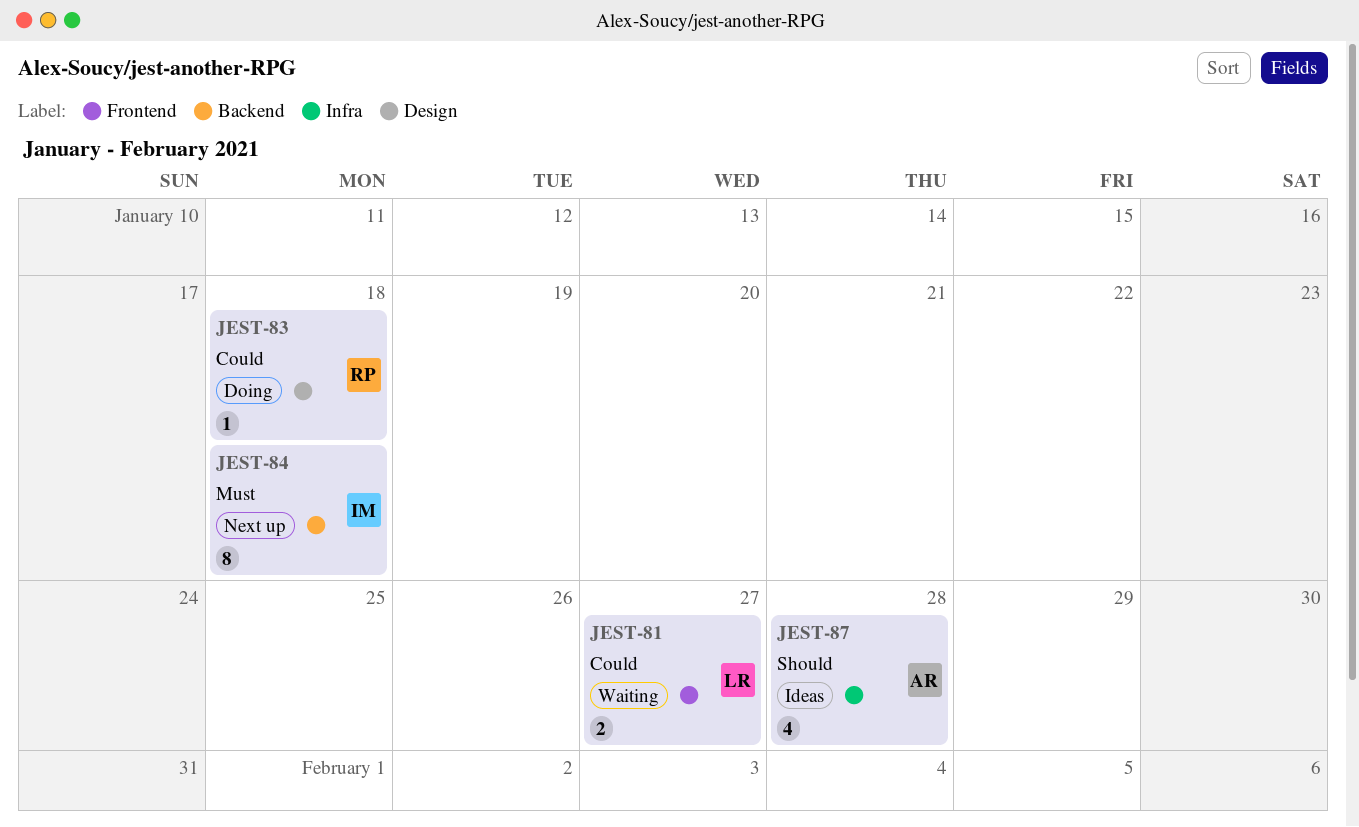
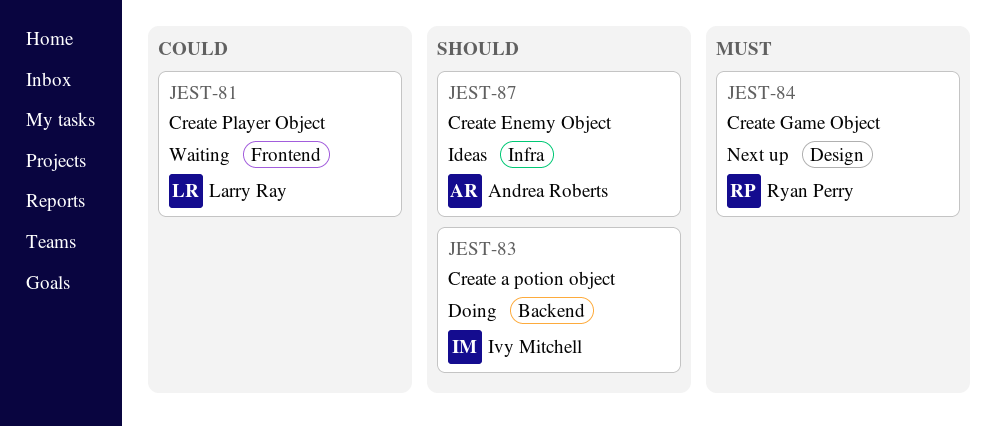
JEST-83, owner: Ryan Perry -> Ivy Mitchell
JEST-83, priority: Could -> Should
JEST-83, label: Design -> Backend
JEST-84, owner: Ivy Mitchell -> Ryan Perry
JEST-84, label: Backend -> Design

